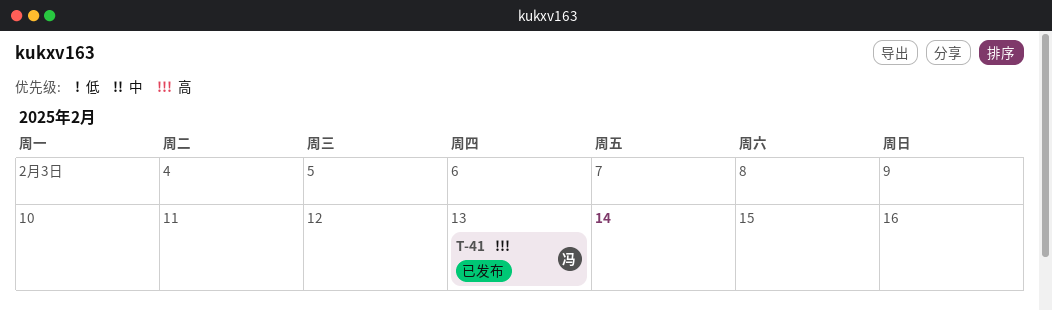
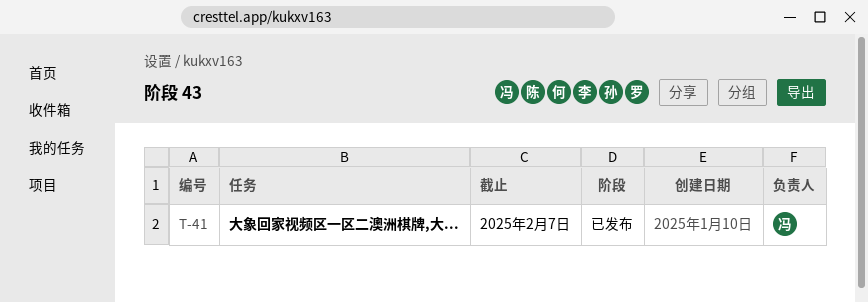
T-41, due: Feb 13 -> Feb 7

